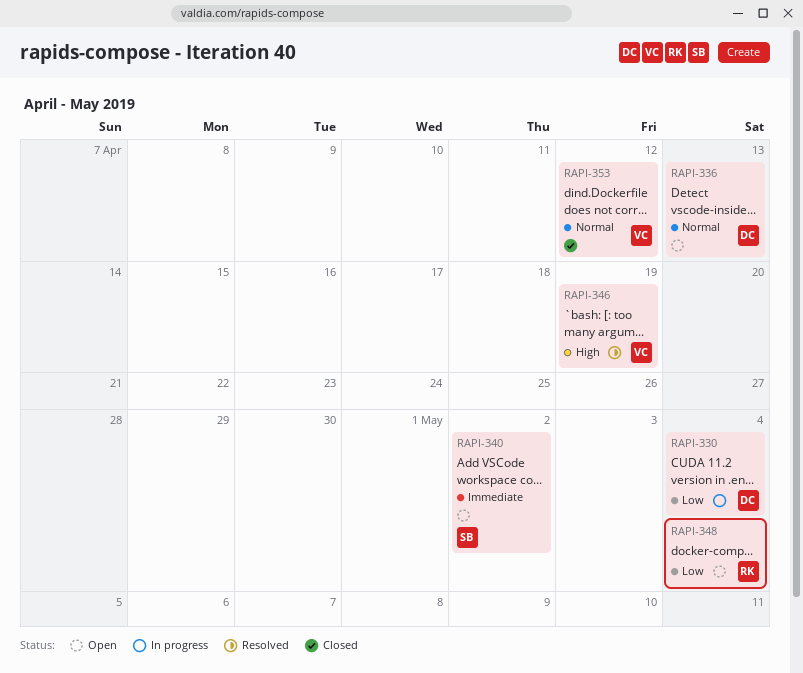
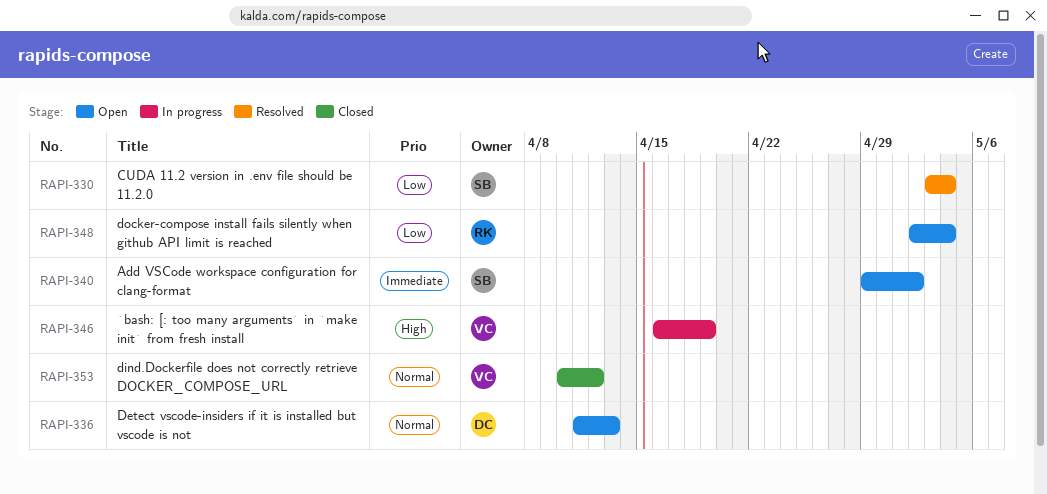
RAPI-330, status: In progress -> Resolved
RAPI-330, owner: DC -> SB
RAPI-346, status: Resolved -> In progress

